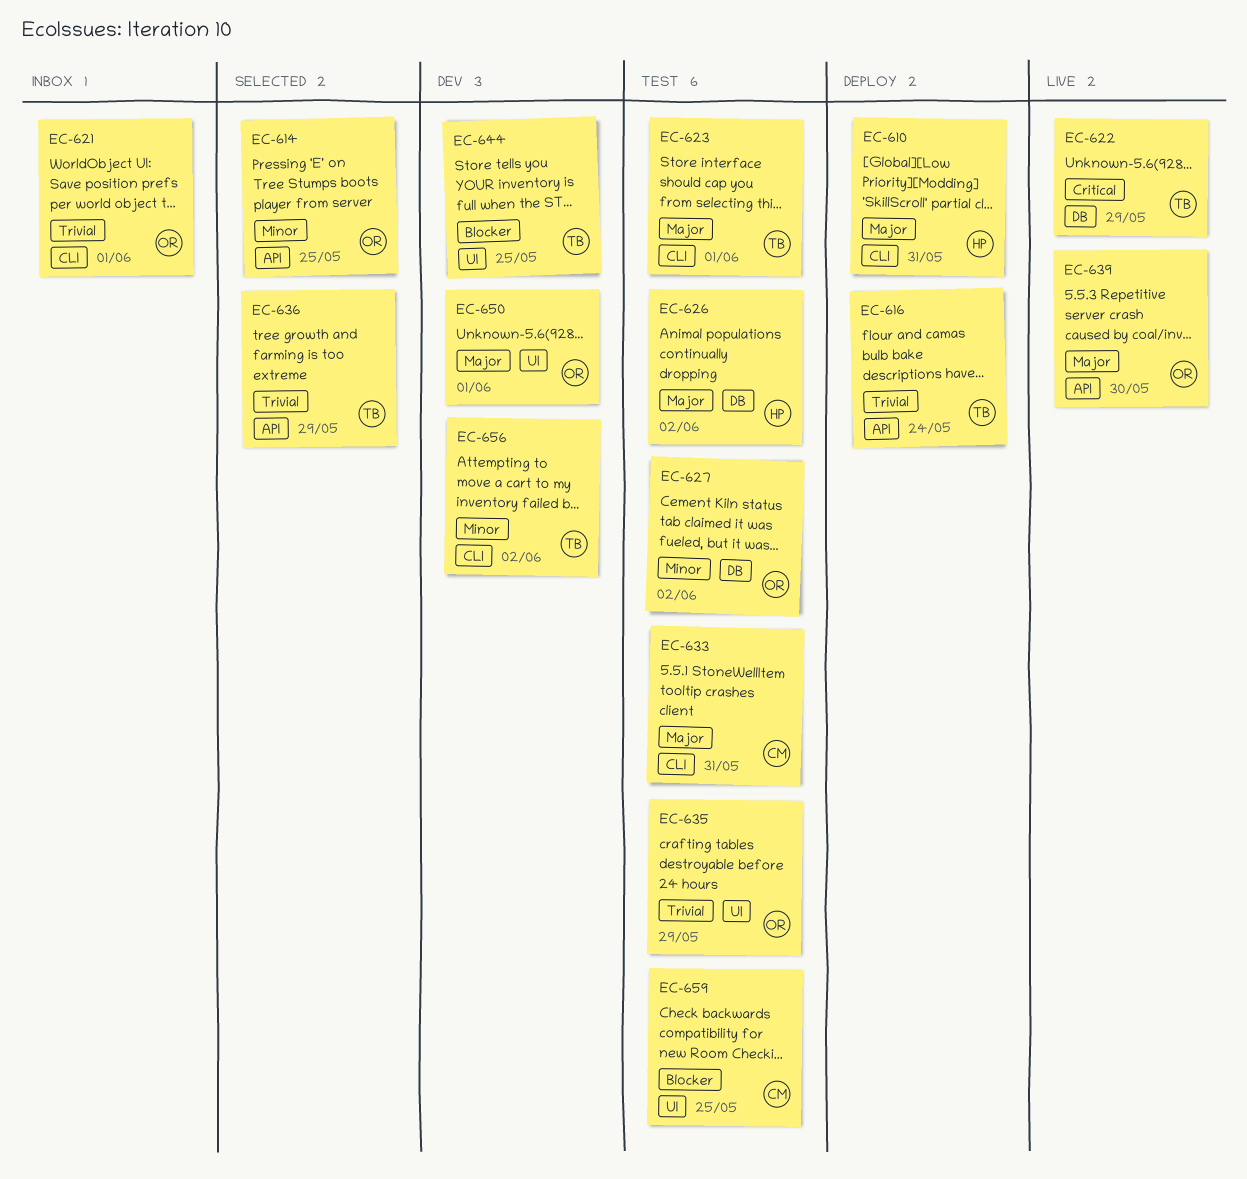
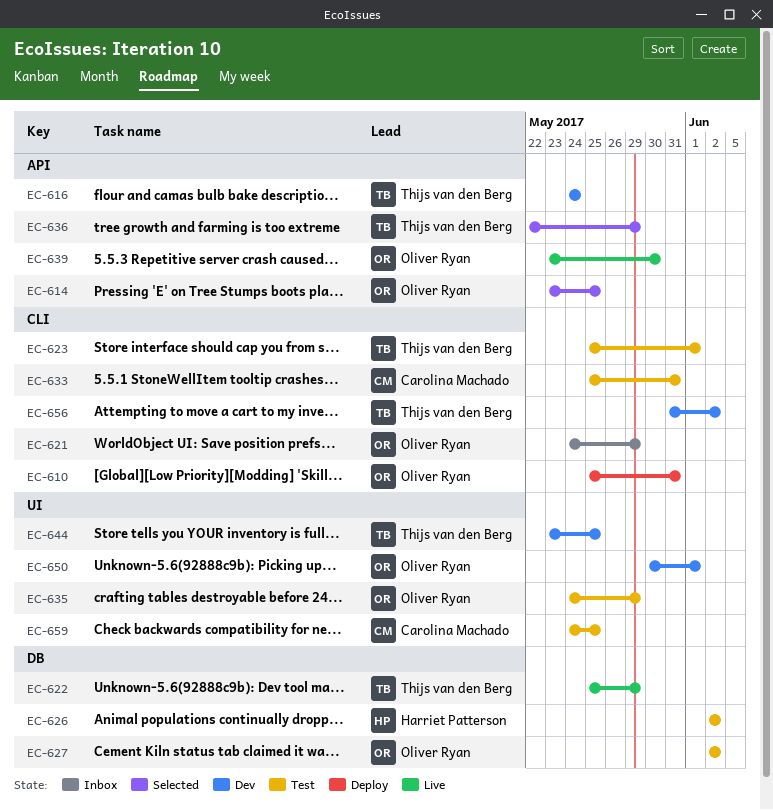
EC-610, owner: Harriet Patterson -> Oliver Ryan
EC-616, status: Deploy -> Dev
EC-621, due: Jun 1 -> May 29

